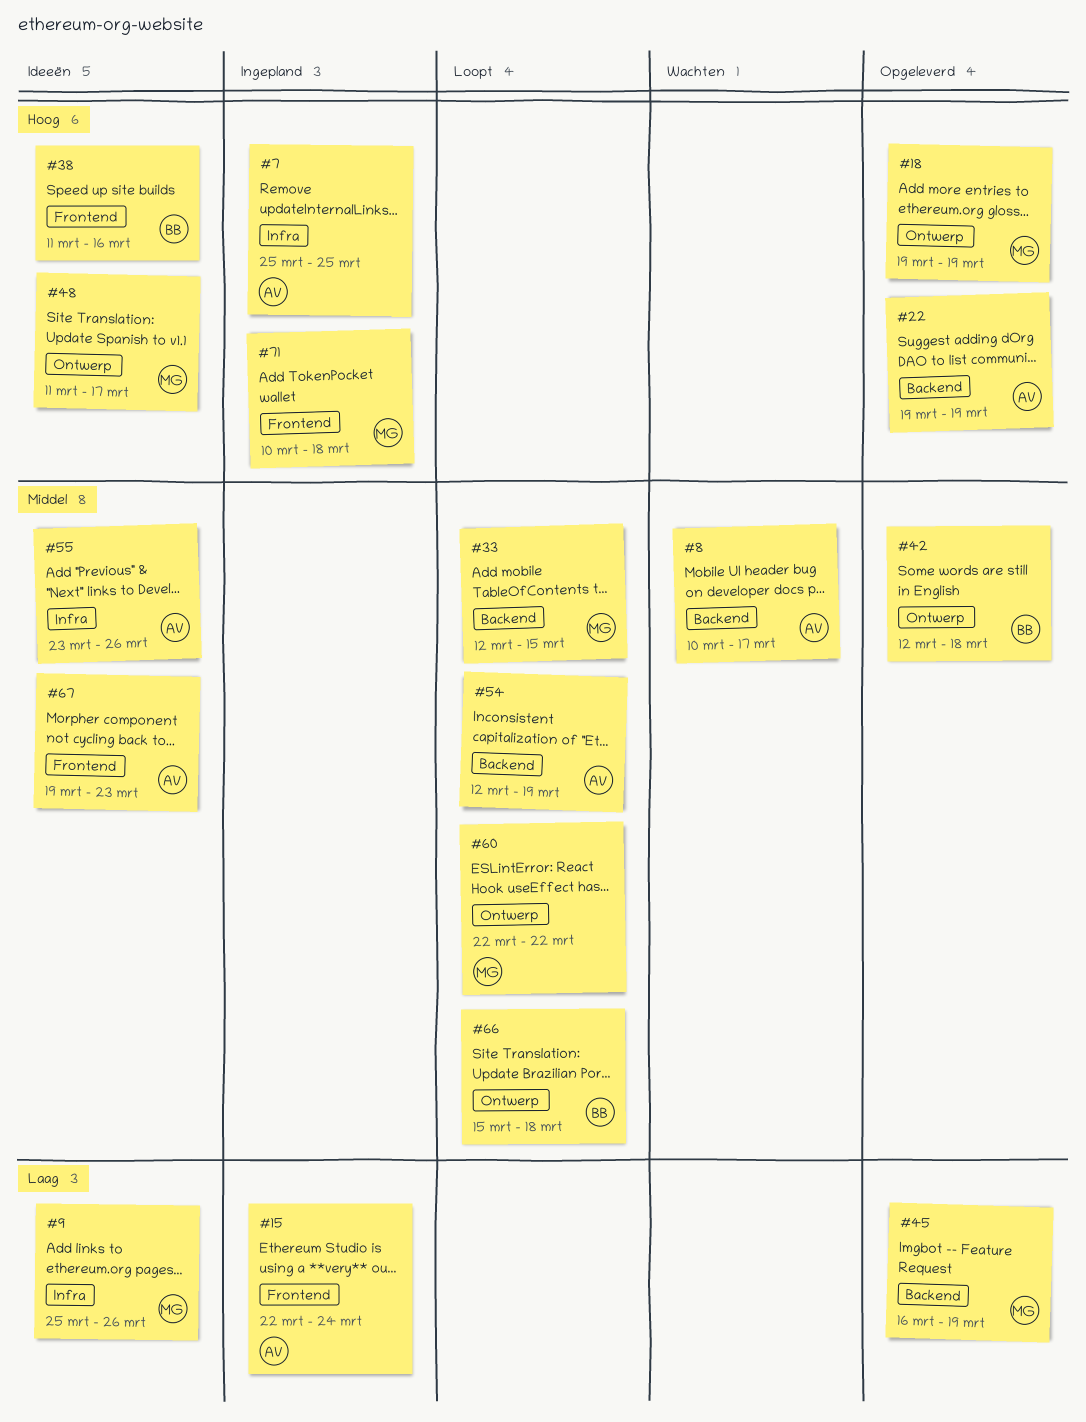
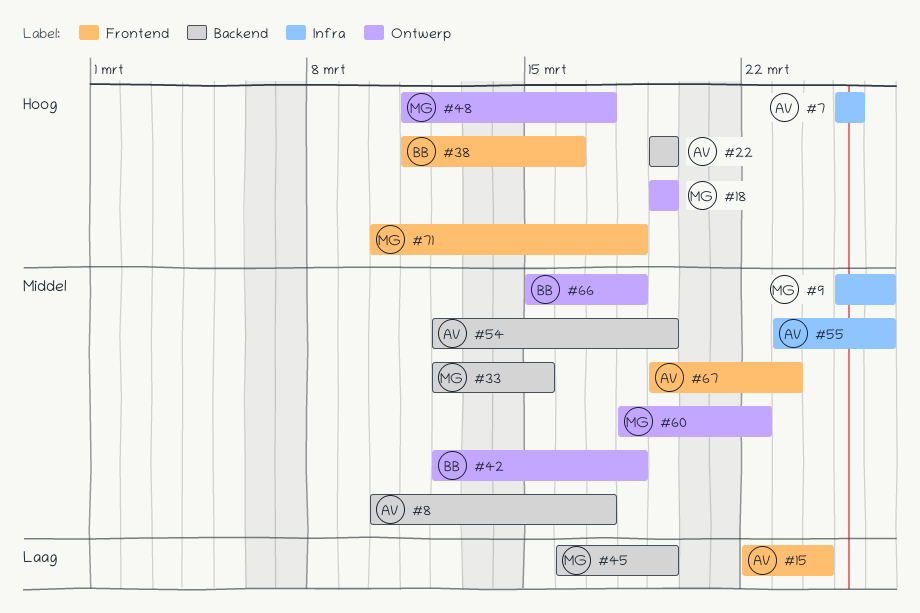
#9, priority: Laag -> Middel
#60, start: Mar 22 -> Mar 18

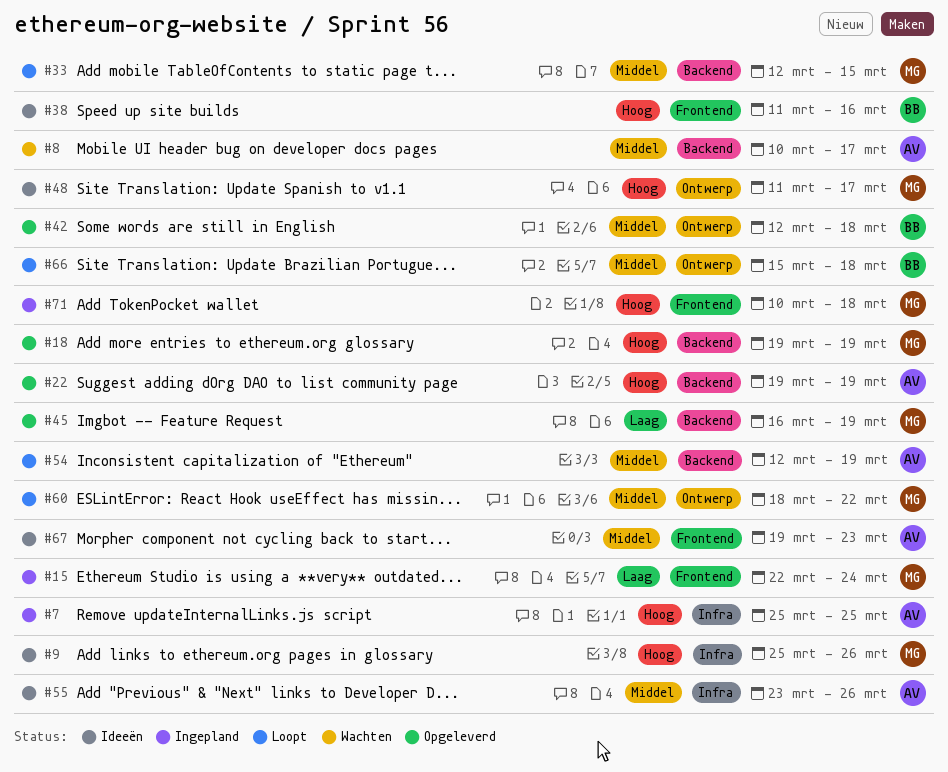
#9, priority: Middel -> Hoog
#15, owner: AV -> MG
#18, label: Ontwerp -> Backend

